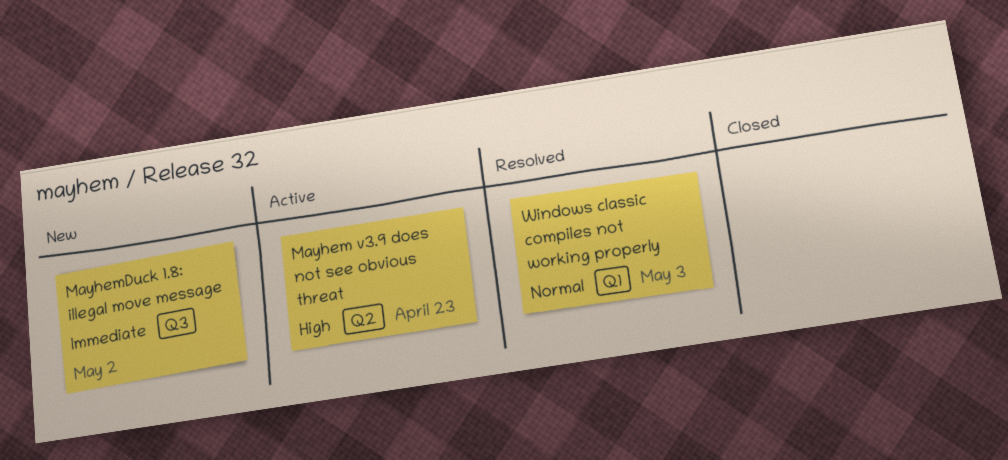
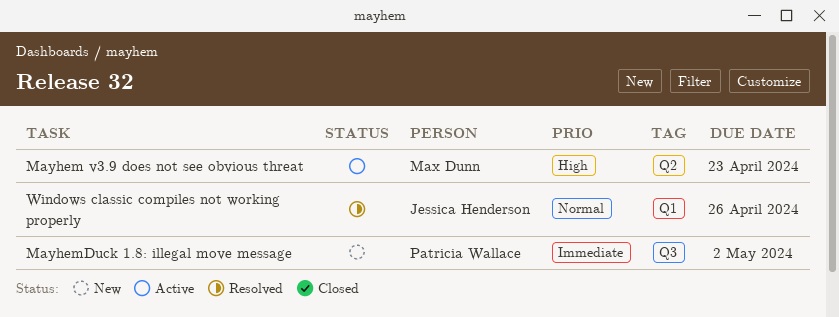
Windows classic compiles not working properly, due: May 3 -> Apr 26

